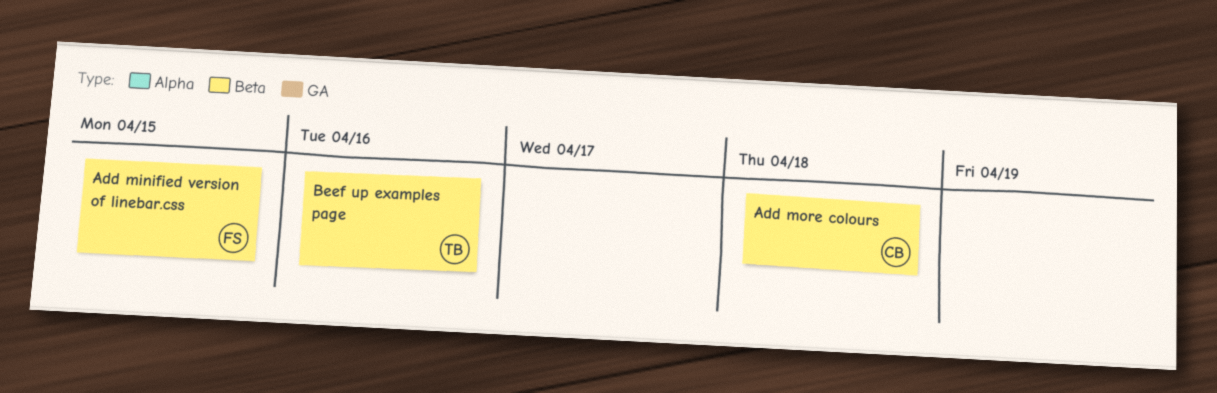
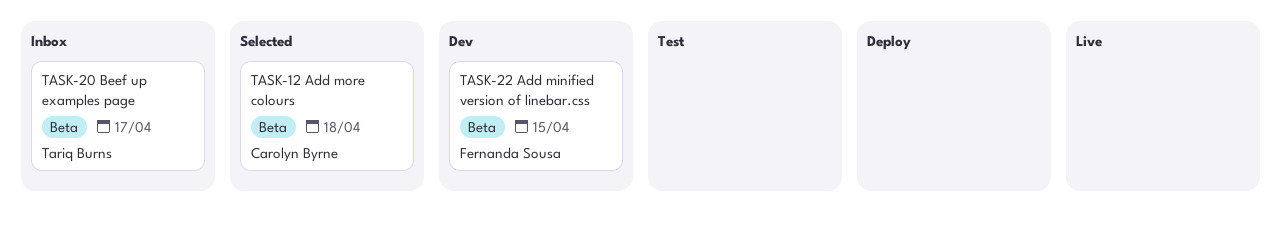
Beef up examples page, due: Apr 16 -> Apr 17

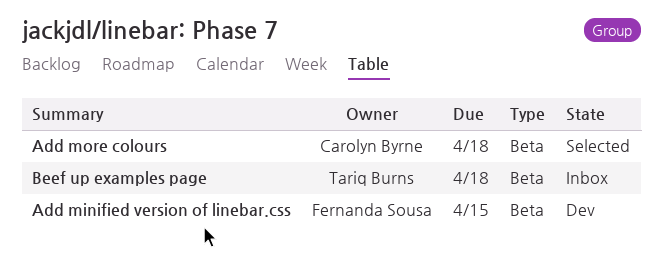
Beef up examples page, due: Apr 17 -> Apr 18

